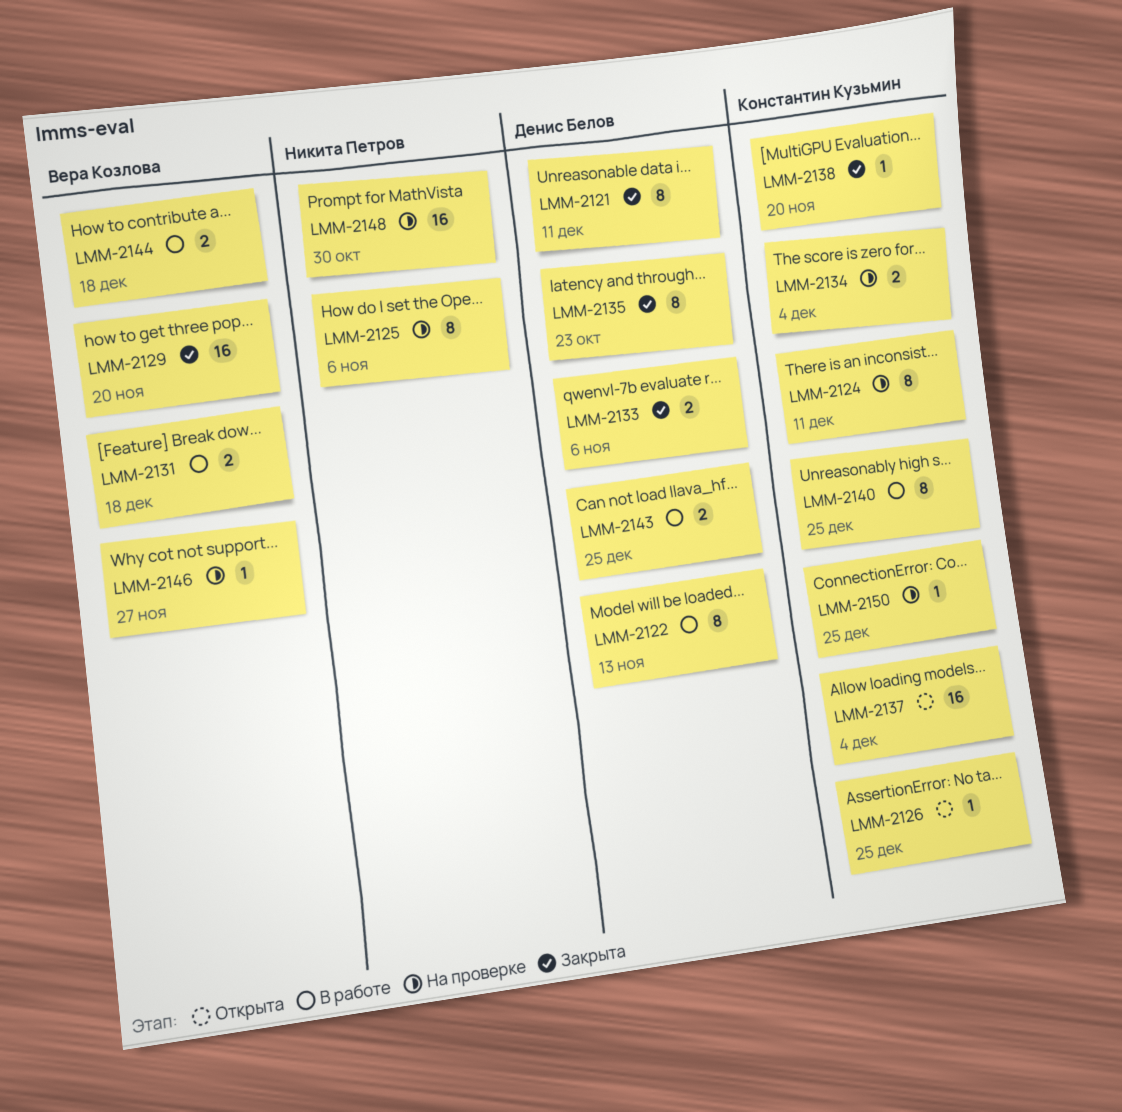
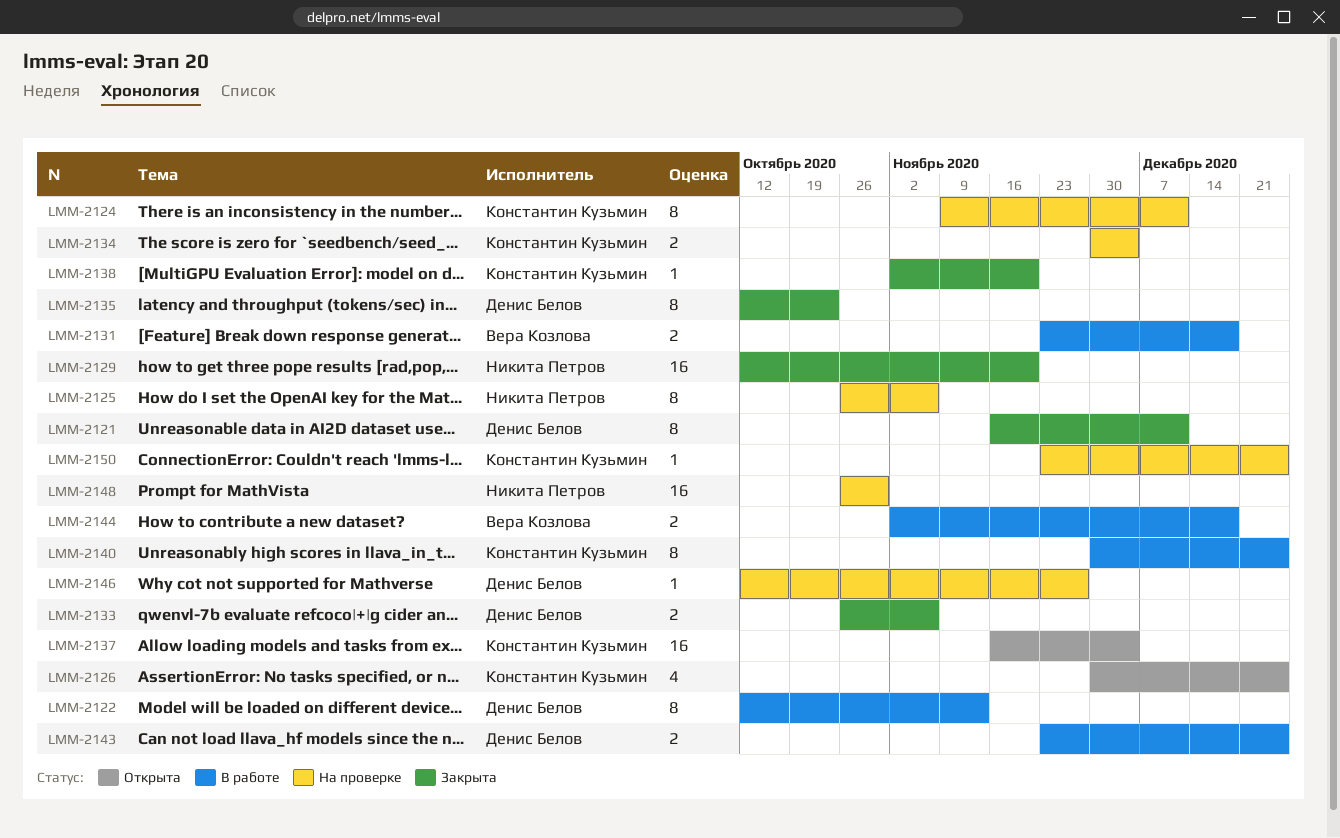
LMM-2126, estimate: 1 -> 4
LMM-2129, owner: Вера Козлова -> Никита Петров
LMM-2146, owner: Вера Козлова -> Денис Белов

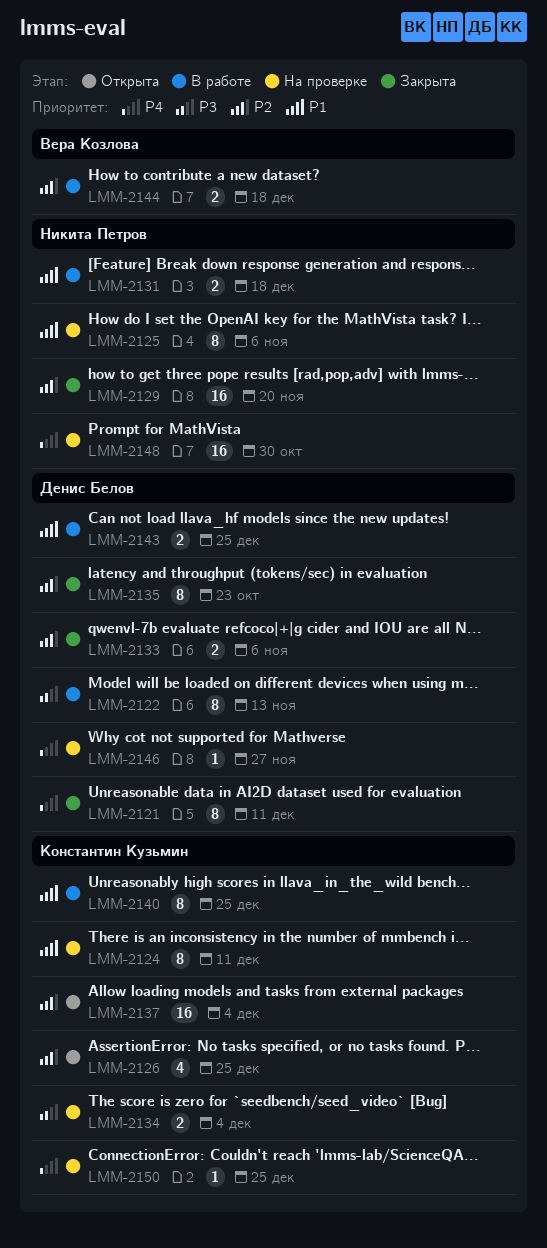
LMM-2131, owner: Вера Козлова -> Никита Петров
LMM-2138: present -> none

